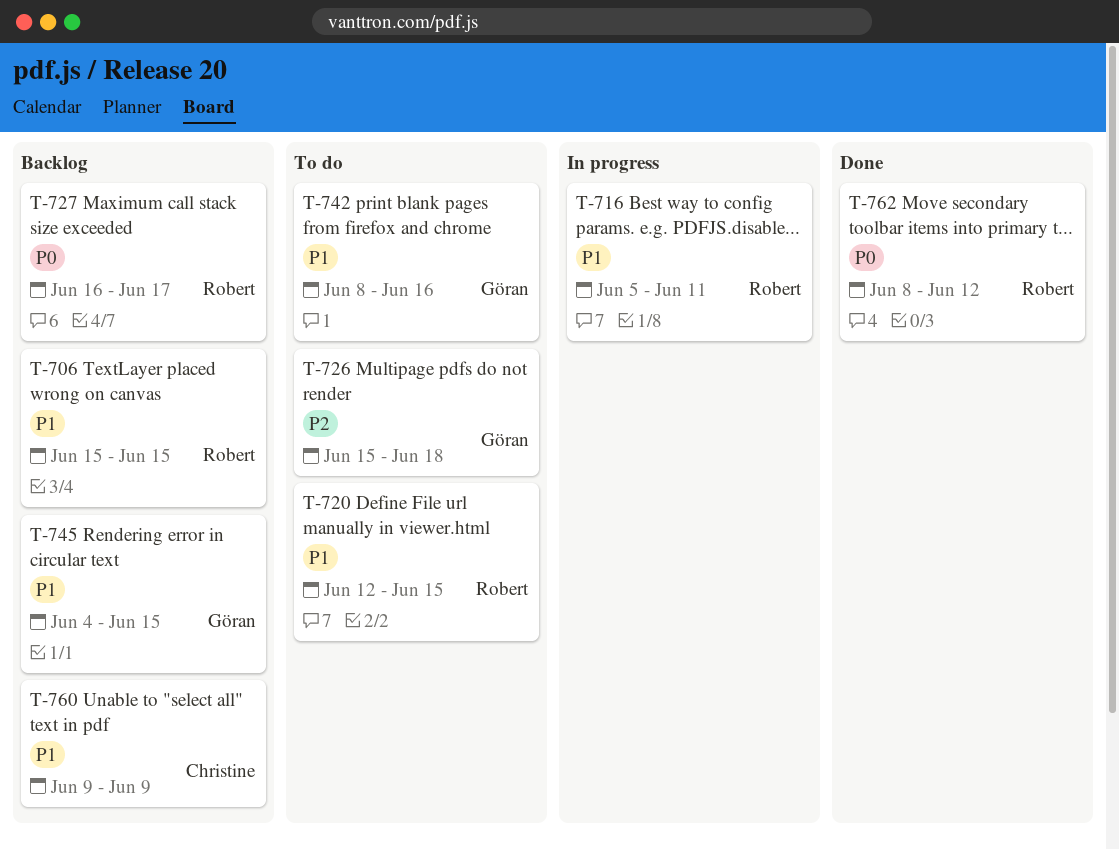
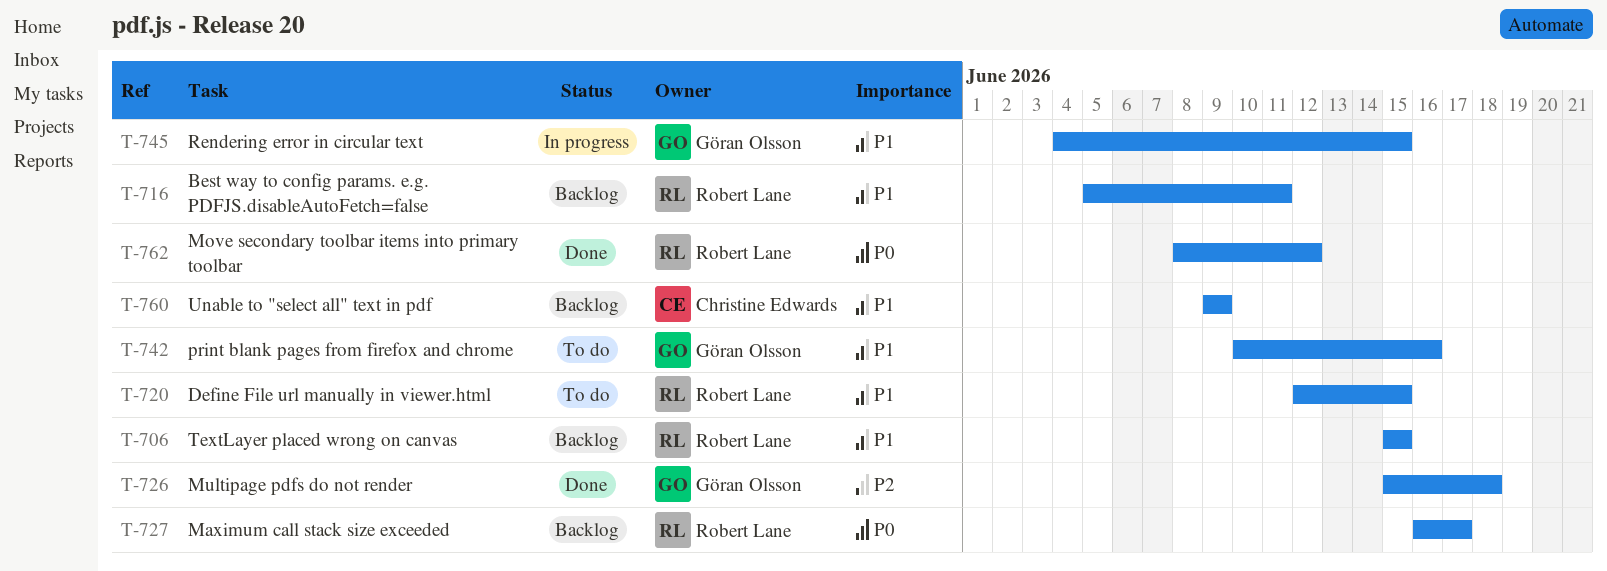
T-716, status: In progress -> Backlog
T-726, status: To do -> Done
T-742, start: Jun 8 -> Jun 10
T-745, status: Backlog -> In progress

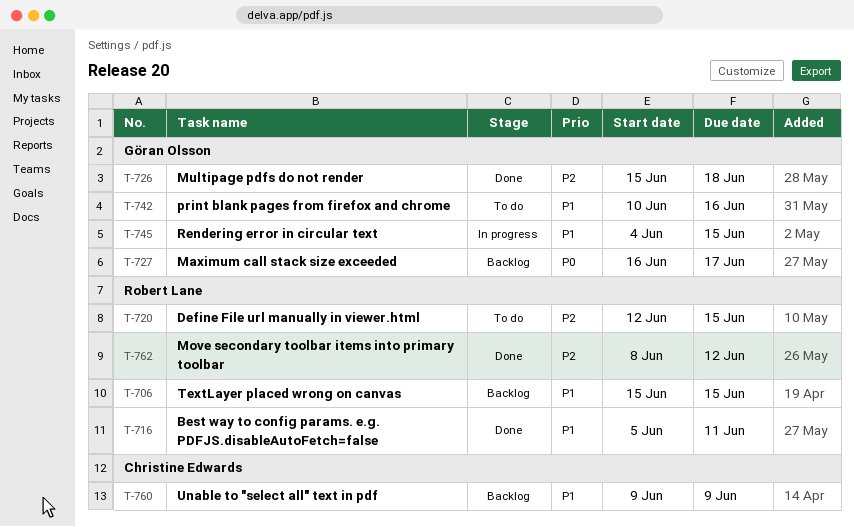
T-716, status: Backlog -> Done
T-720, priority: P1 -> P2
T-727, owner: Robert Lane -> Göran Olsson
T-762, priority: P0 -> P2

